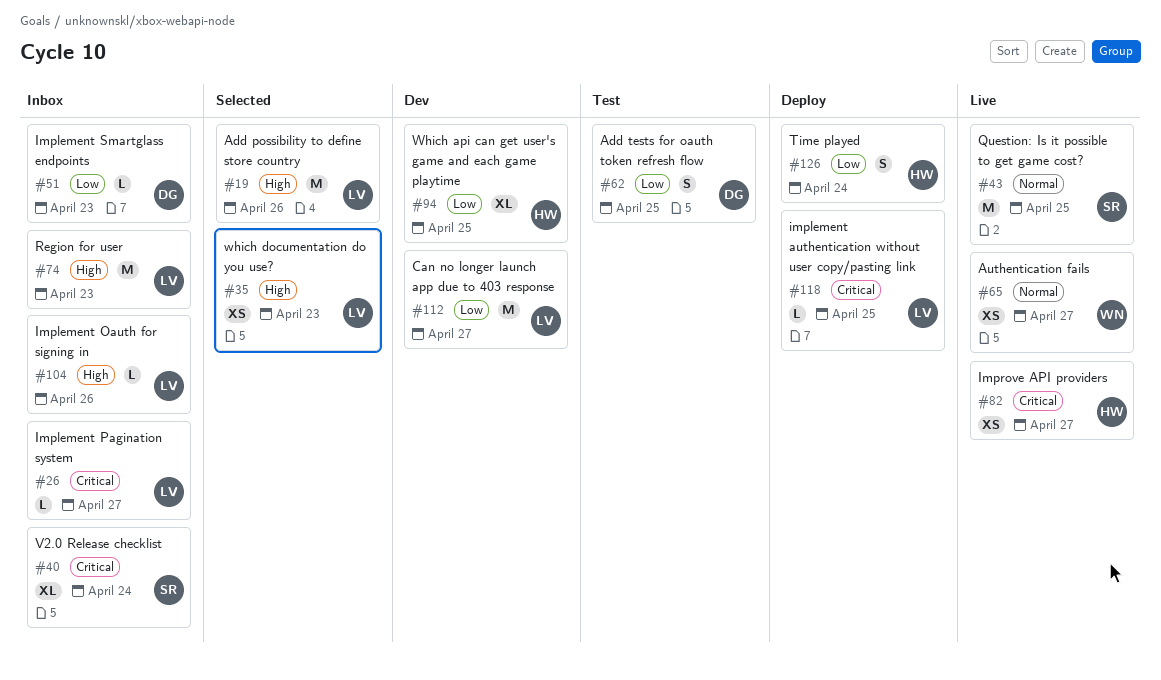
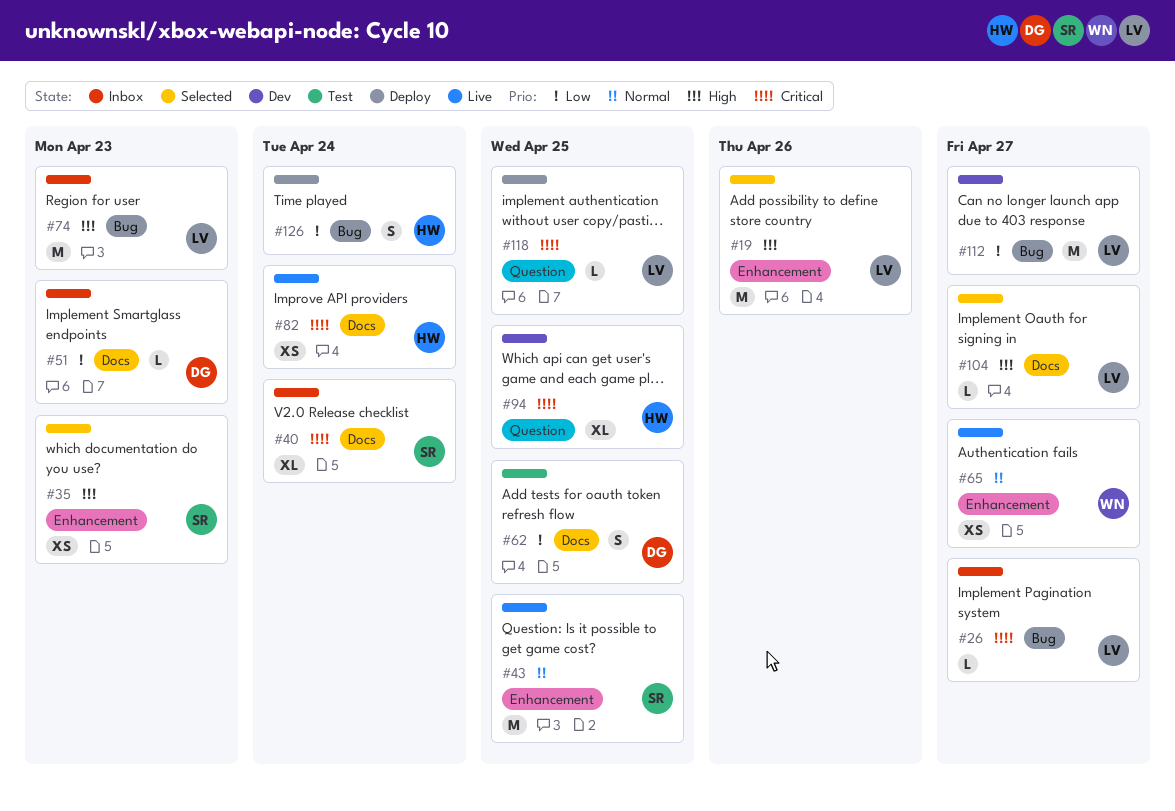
#35, owner: LV -> SR
#82, due: Apr 27 -> Apr 24
#94, priority: Low -> Critical
#104, status: Inbox -> Selected
#104, due: Apr 26 -> Apr 27

